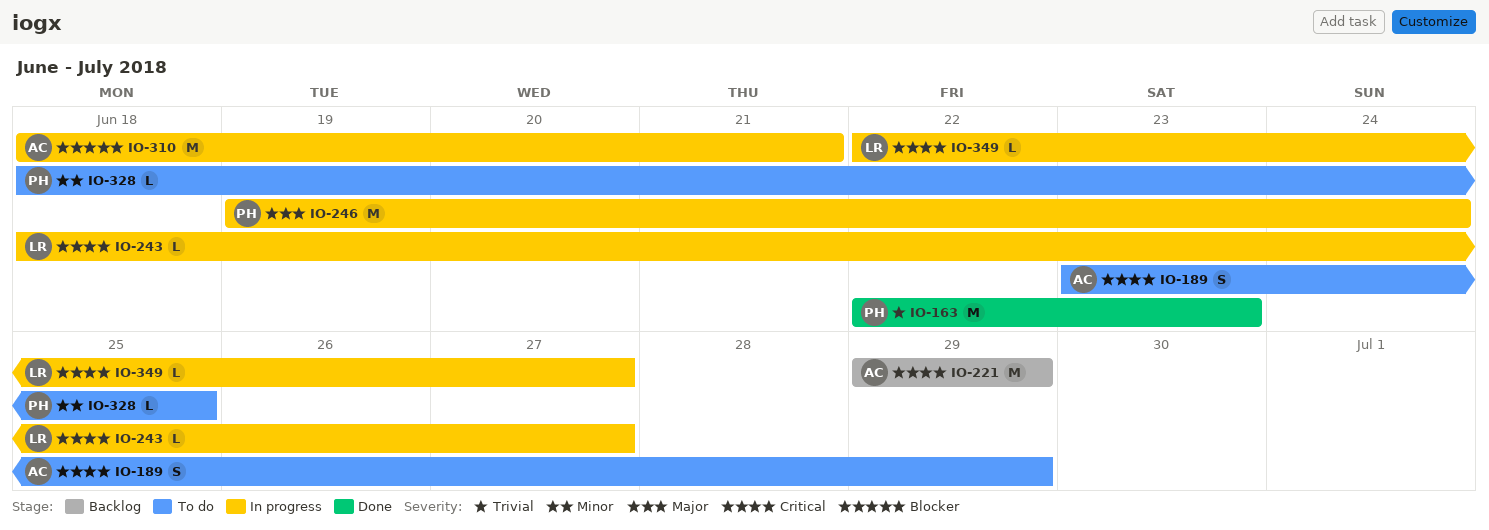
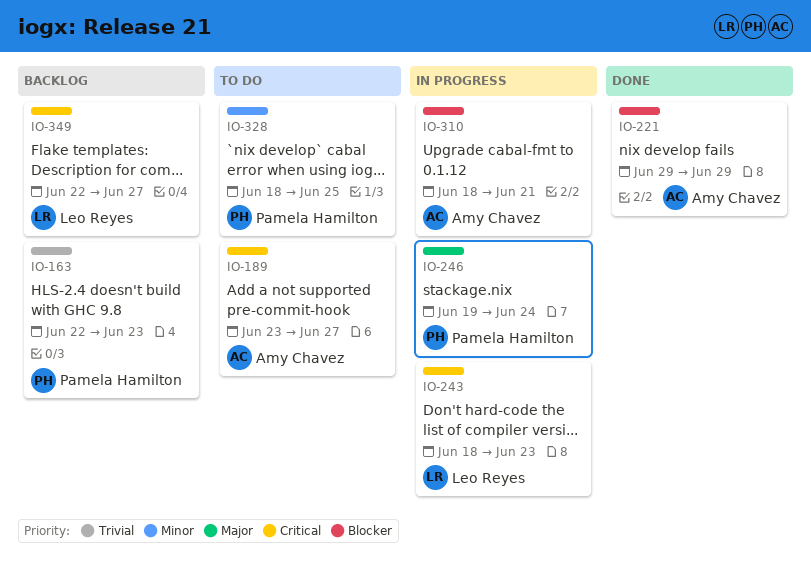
IO-163, status: Done -> Backlog
IO-189, due: Jun 29 -> Jun 27
IO-221, status: Backlog -> Done
IO-221, priority: Critical -> Blocker
IO-243, due: Jun 27 -> Jun 23
IO-349, status: In progress -> Backlog

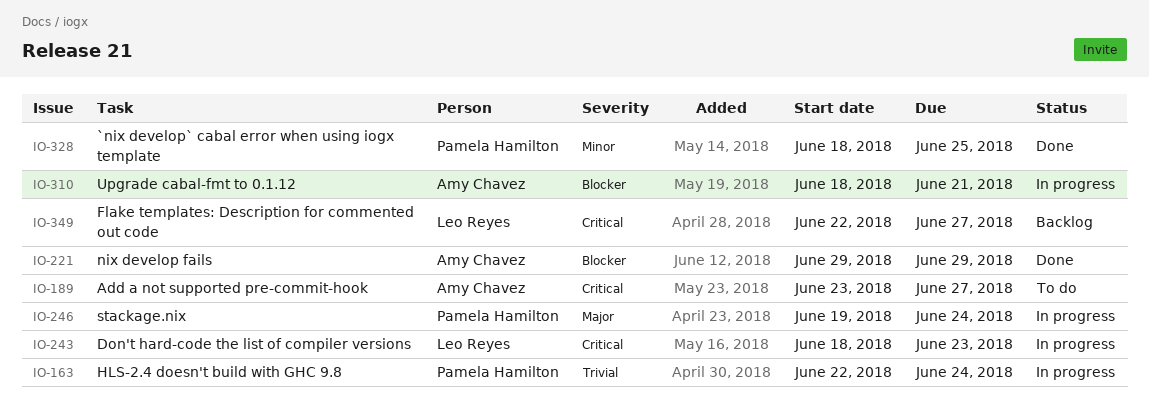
IO-163, status: Backlog -> In progress
IO-163, due: Jun 23 -> Jun 24
IO-328, status: To do -> Done

